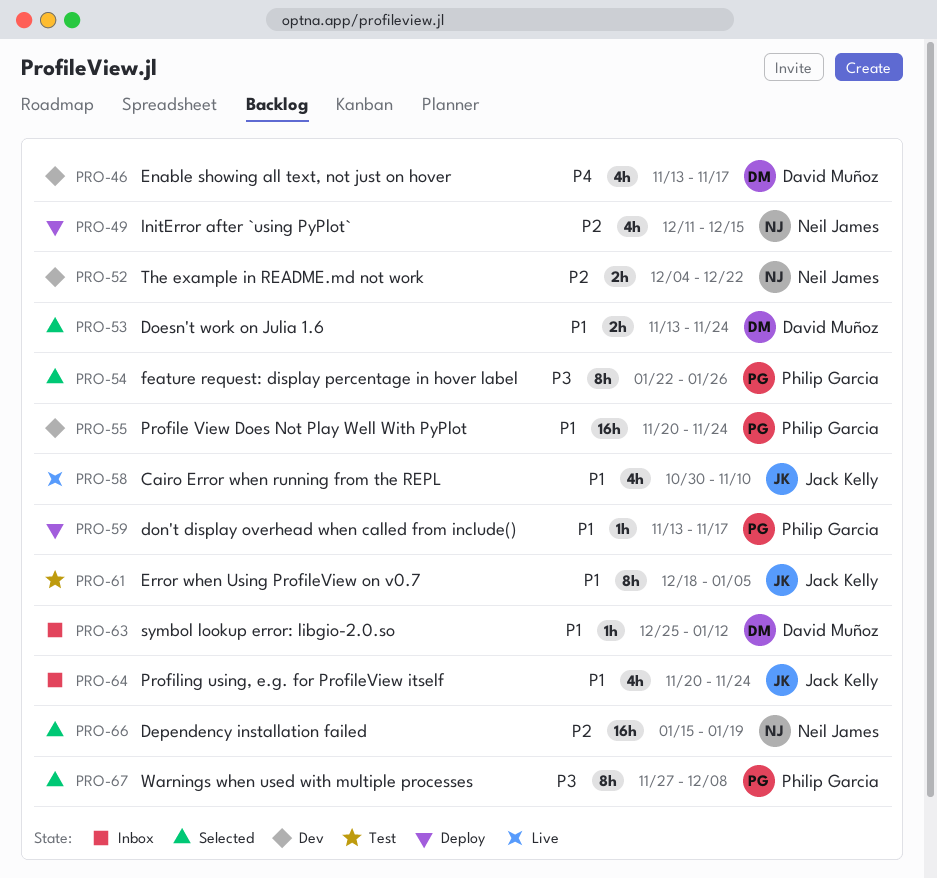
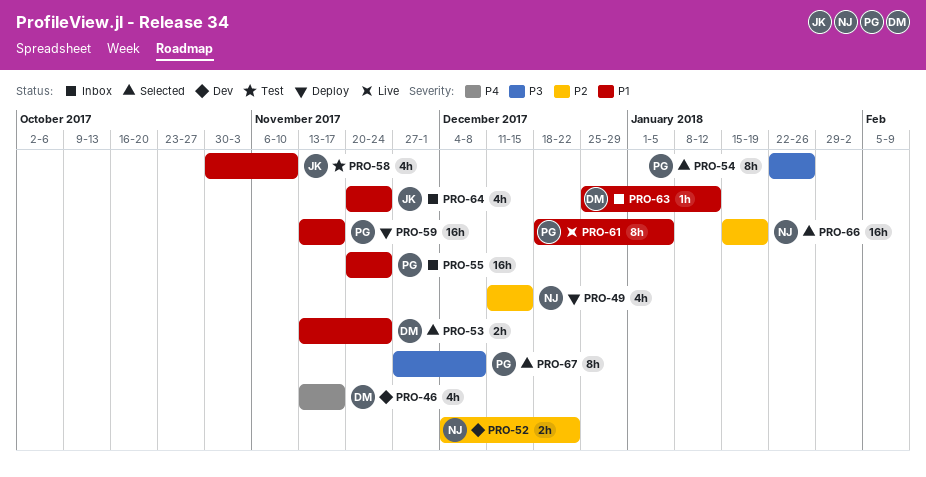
PRO-55, status: Dev -> Inbox
PRO-58, status: Live -> Test
PRO-59, estimate: 1h -> 16h
PRO-61, status: Test -> Live
PRO-61, owner: Jack Kelly -> Philip Garcia

